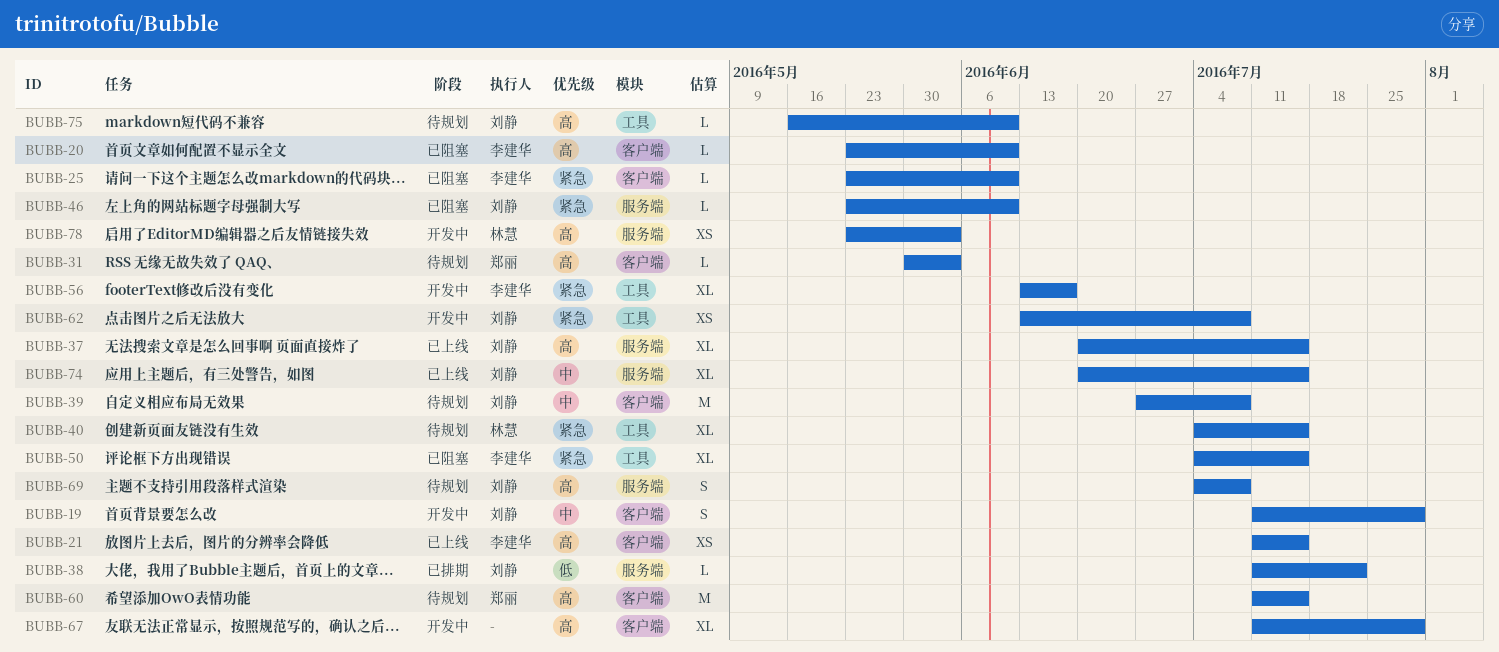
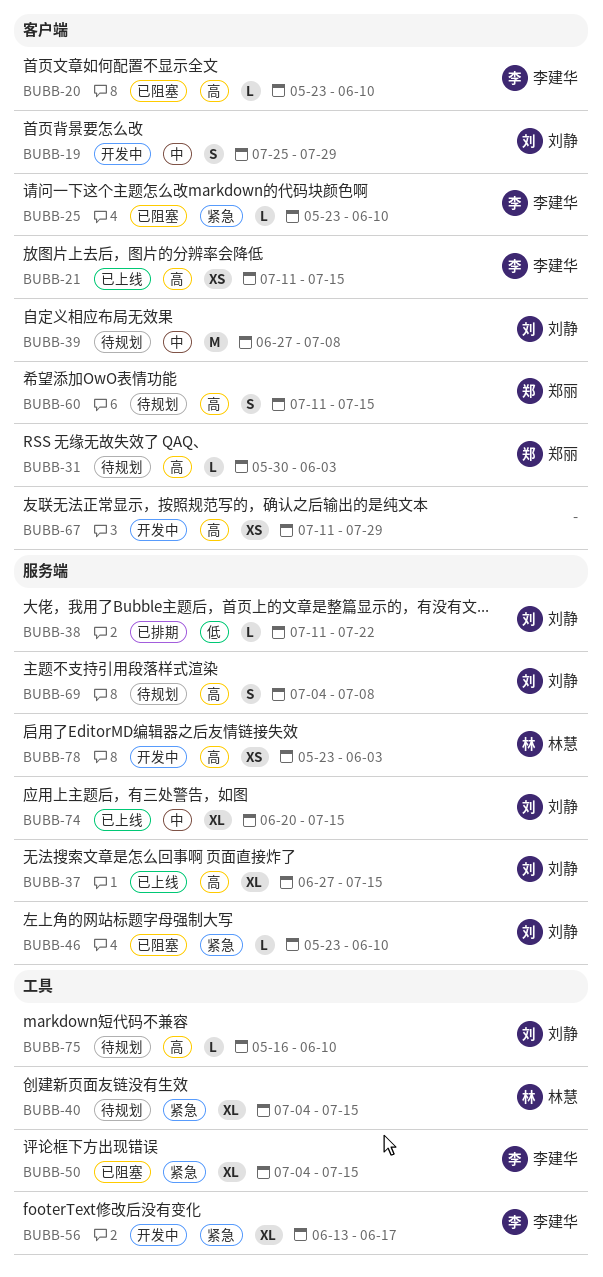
BUBB-19, start: Jul 11 -> Jul 25
BUBB-37, start: Jun 20 -> Jun 27
BUBB-60, estimate: M -> S
BUBB-62: present -> none
BUBB-67, estimate: XL -> XS

